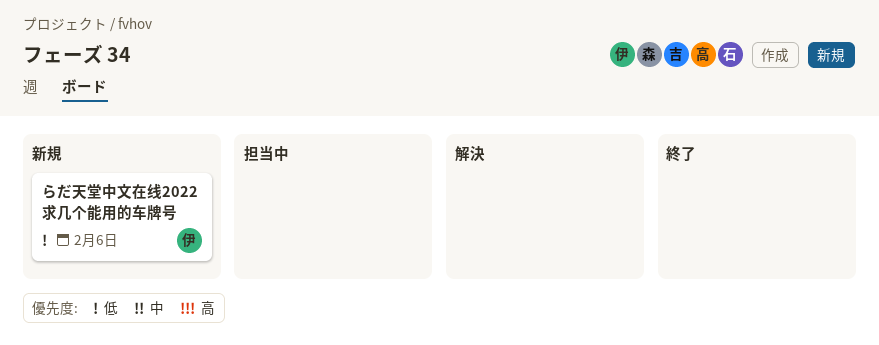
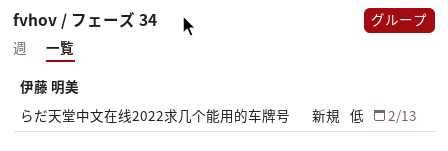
らだ天堂中文在线2022求几个能用的车牌号, due: Feb 6 -> Feb 13

